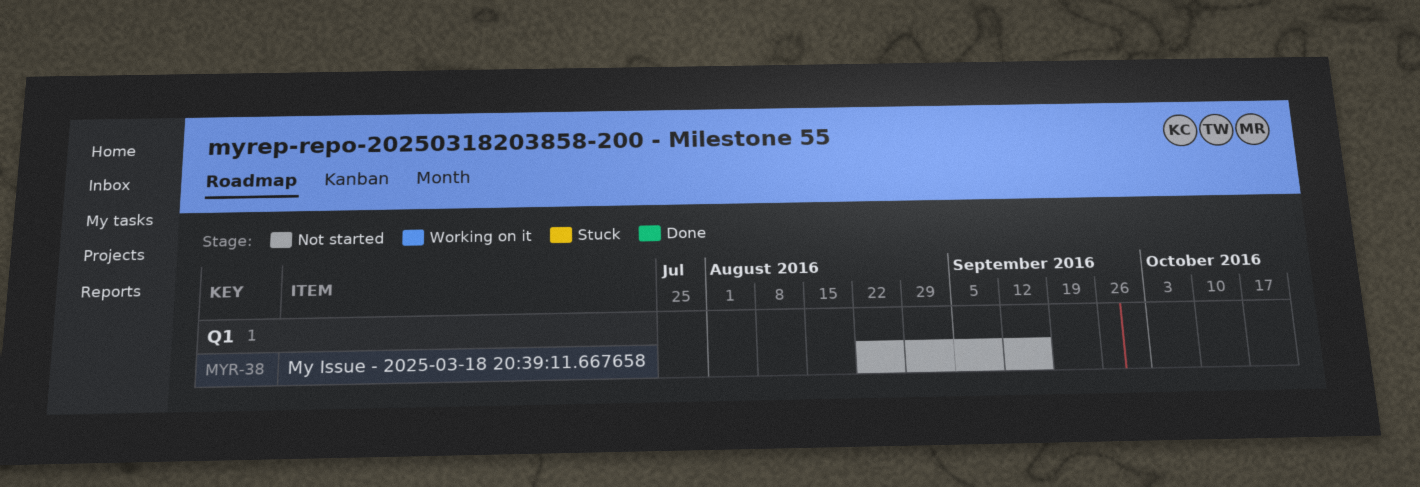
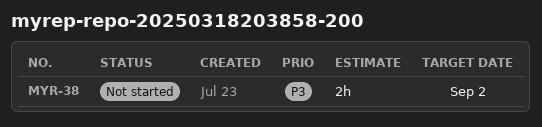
MYR-38, due: Sep 16 -> Sep 2

